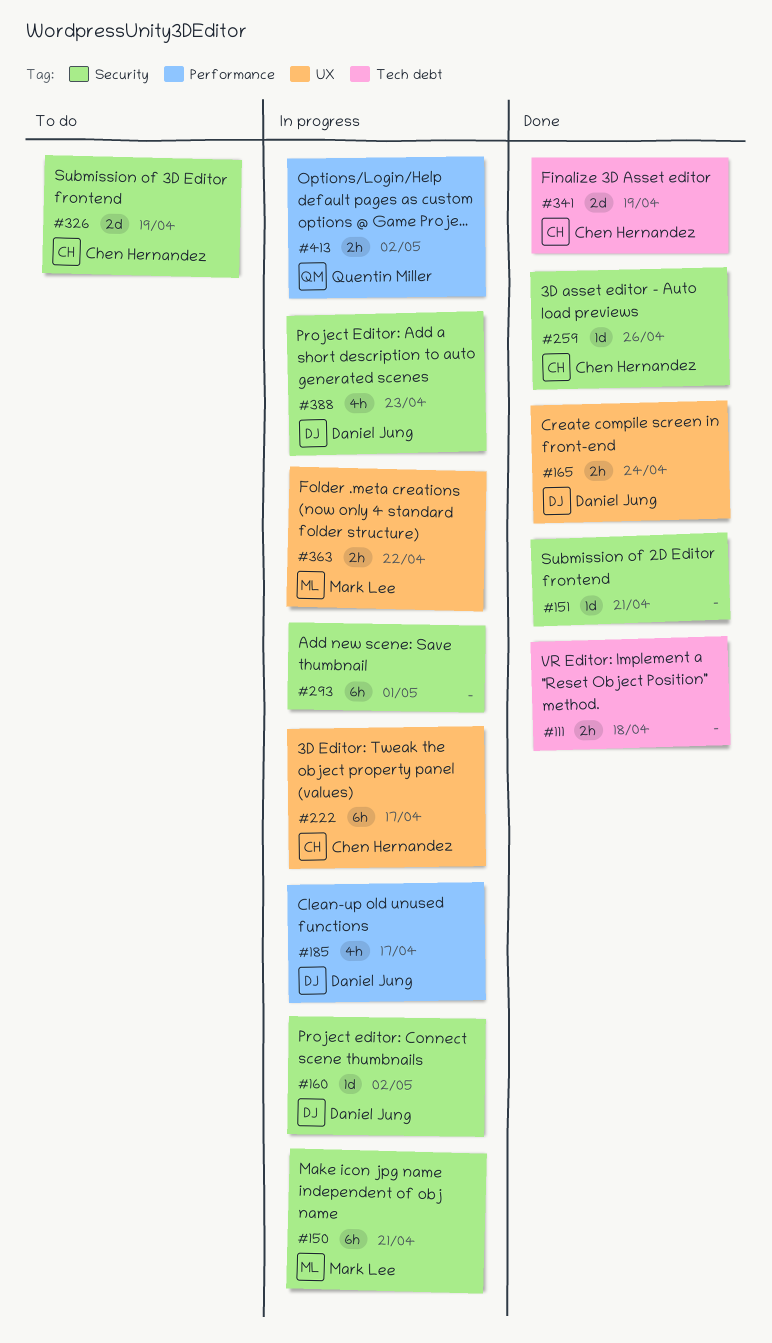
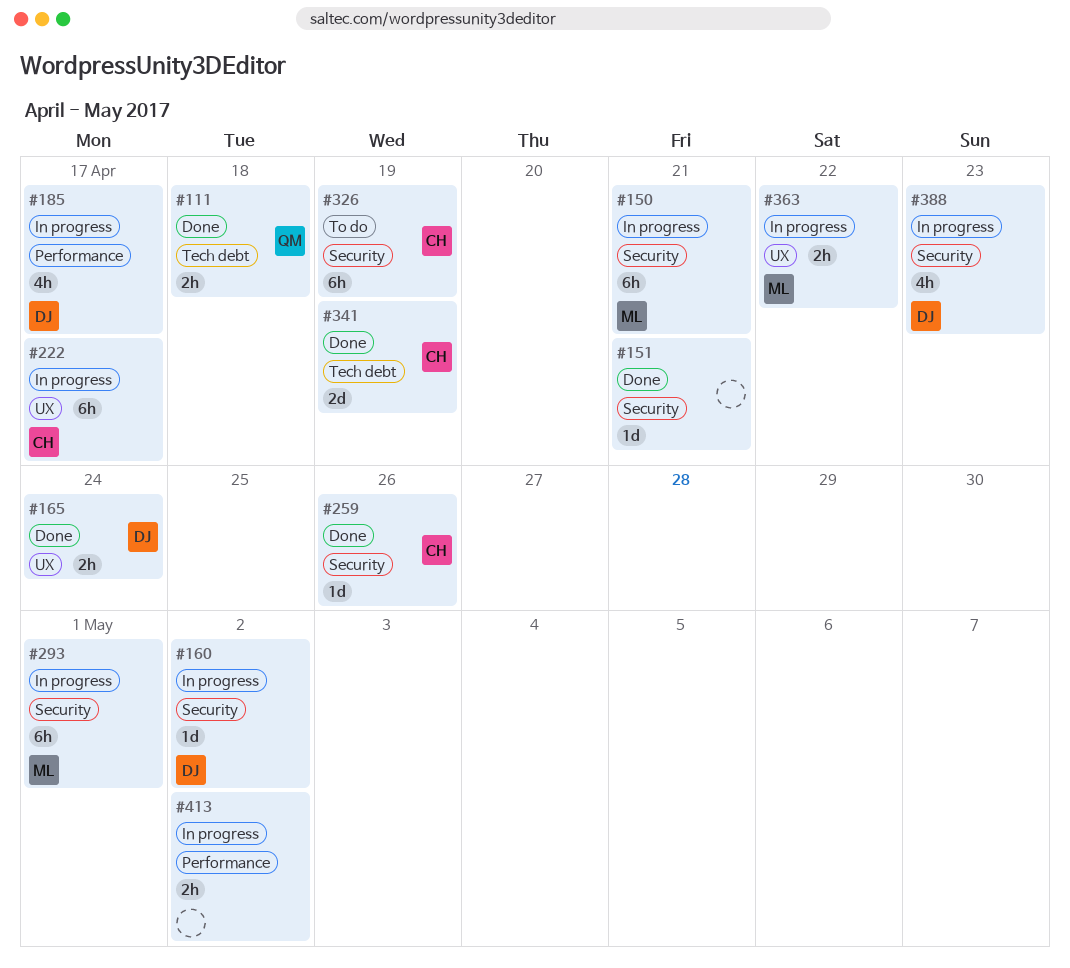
#111, owner: none -> Quentin Miller
#293, owner: none -> Mark Lee
#326, estimate: 2d -> 6h
#413, owner: Quentin Miller -> none

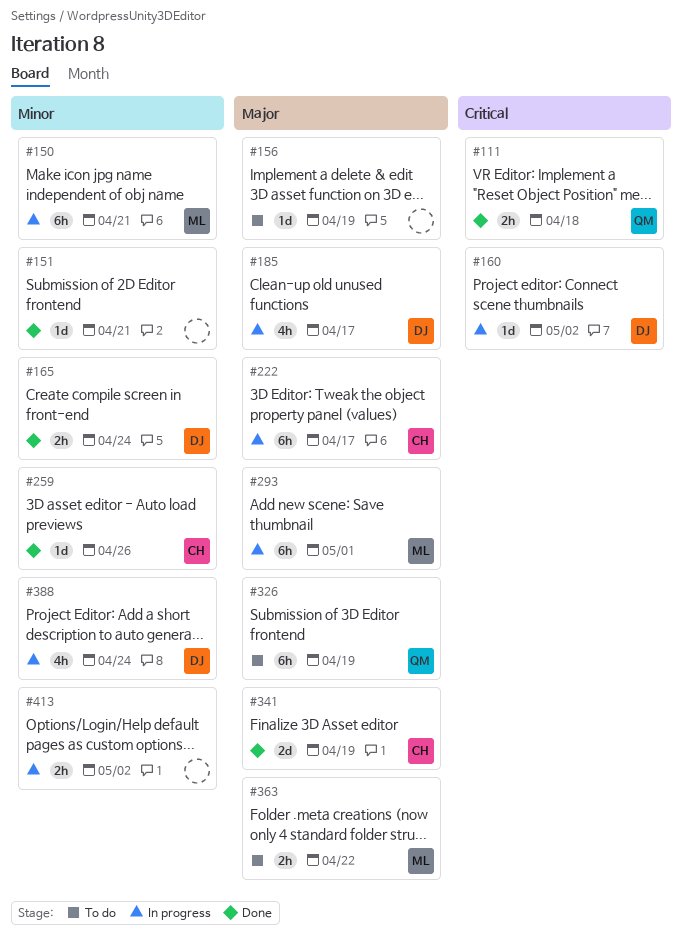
#156: none -> present
#326, owner: CH -> QM
#363, status: In progress -> To do
#388, due: Apr 23 -> Apr 24

